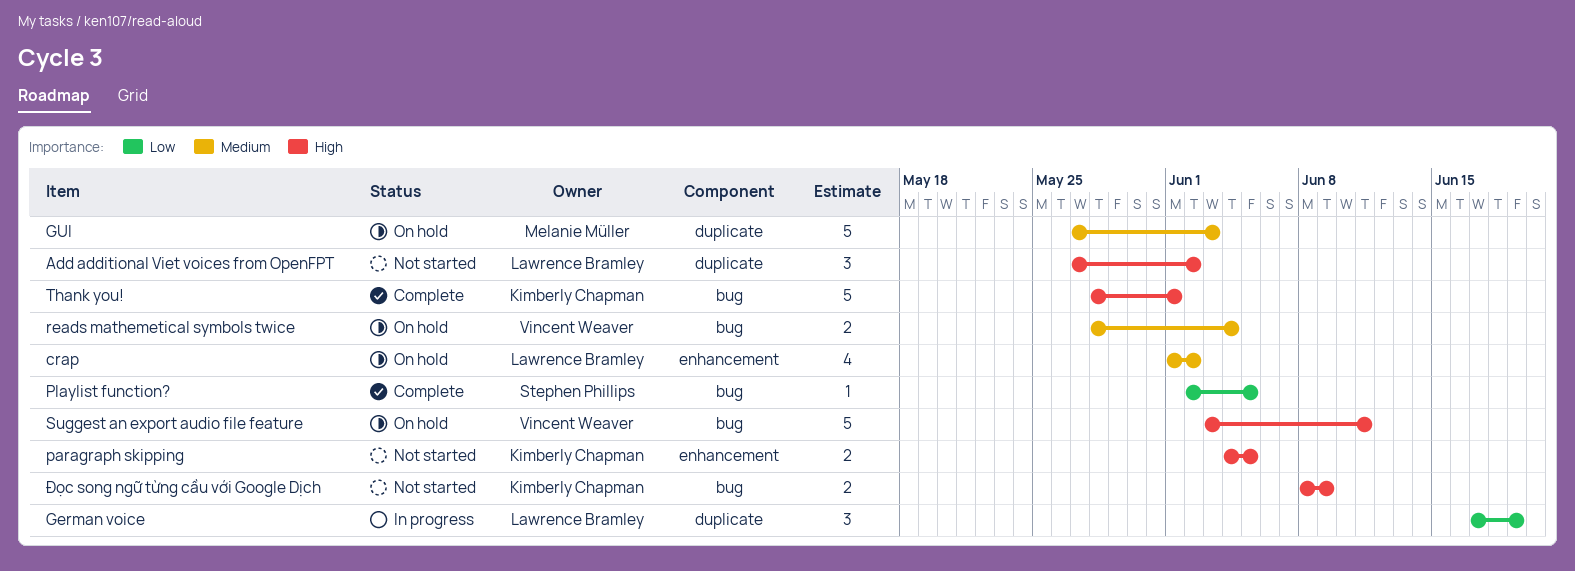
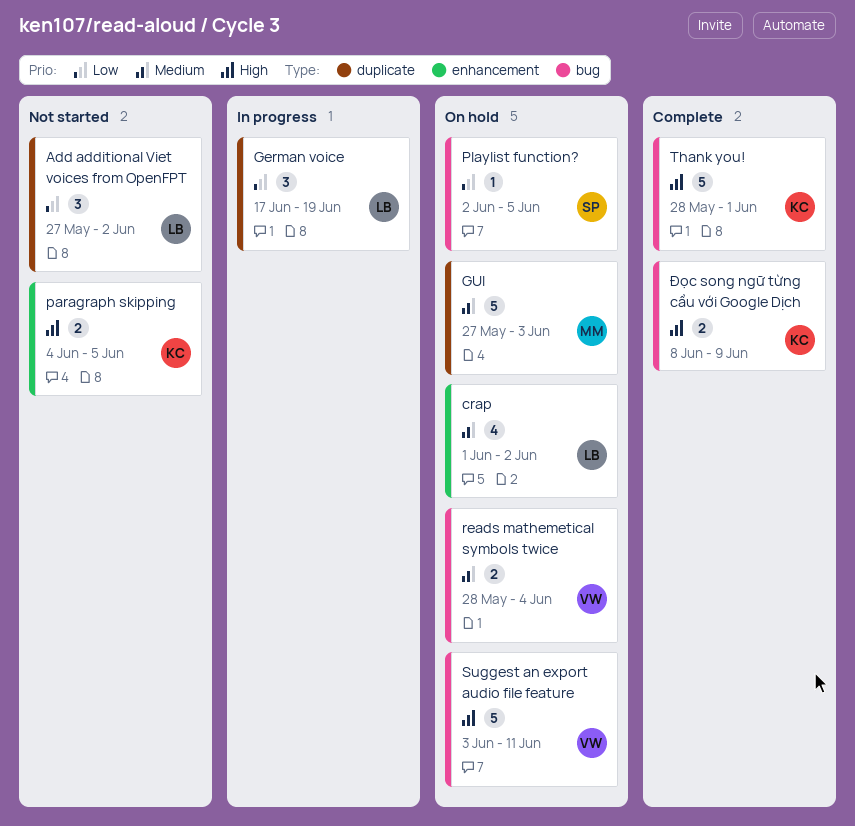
Add additional Viet voices from OpenFPT, priority: High -> Low
Playlist function?, status: Complete -> On hold
Đọc song ngữ từng cầu với Google Dịch, status: Not started -> Complete

